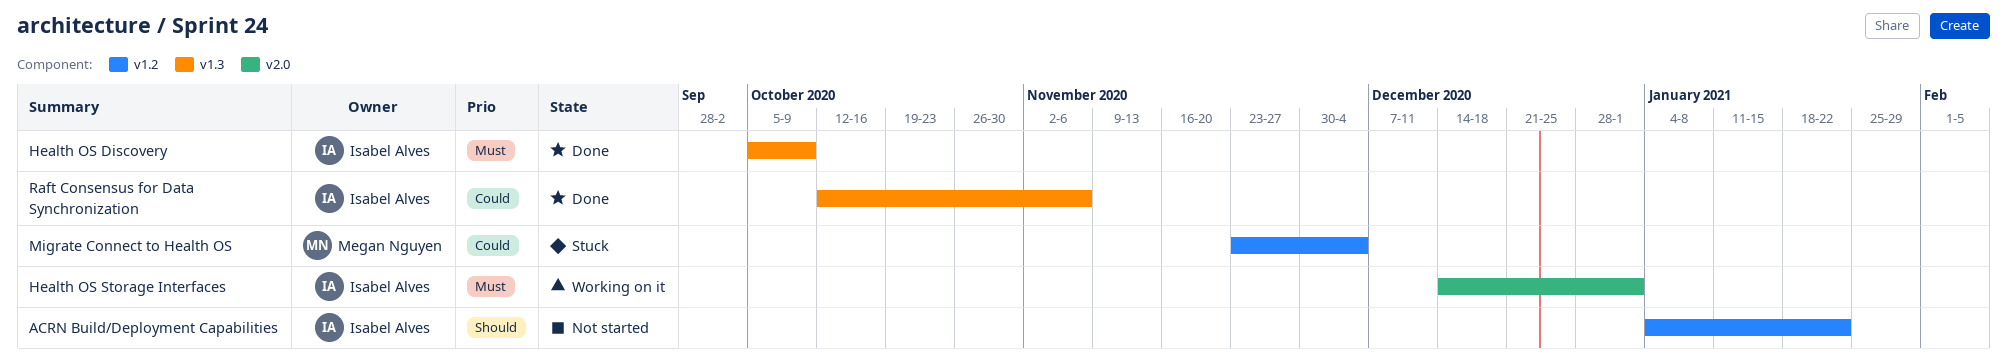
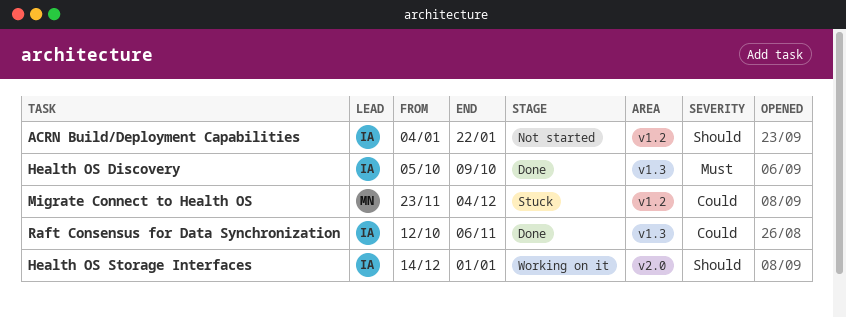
Health OS Storage Interfaces, priority: Must -> Should

